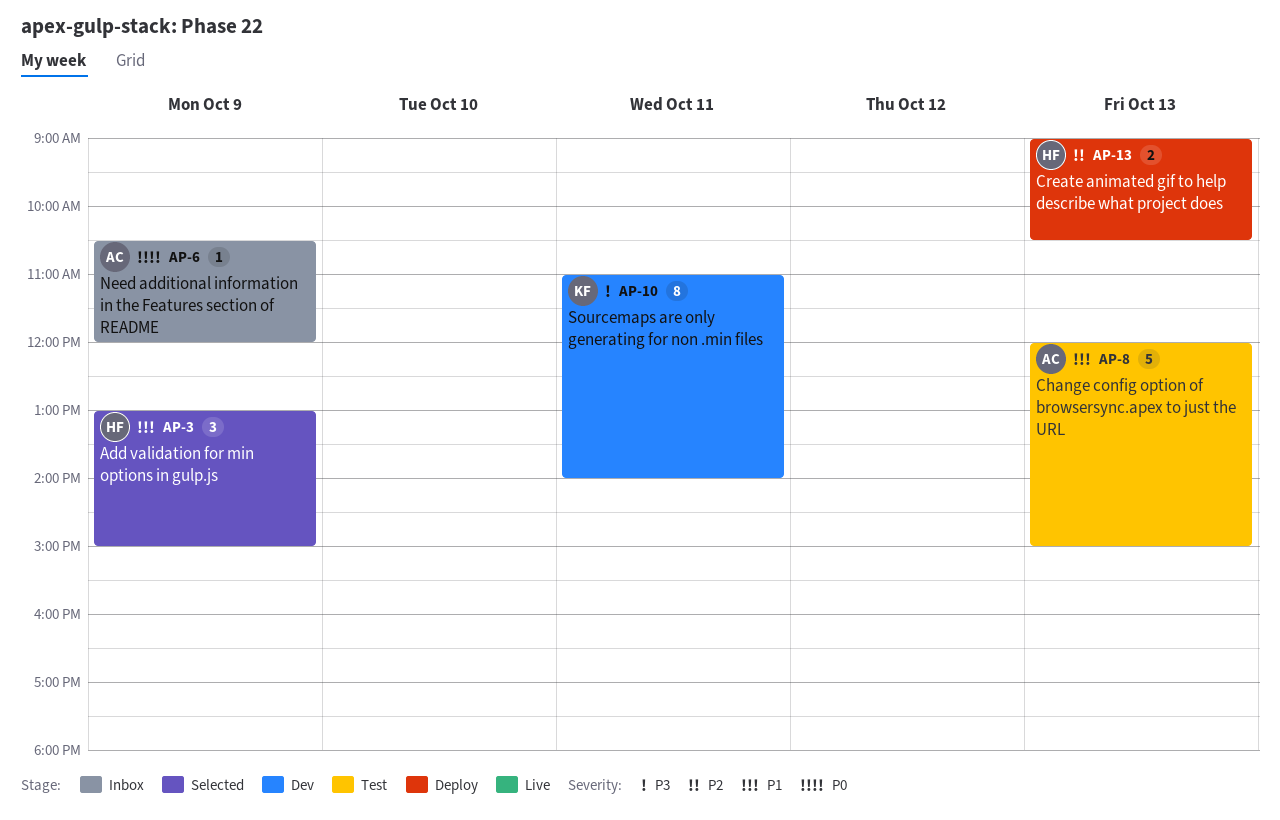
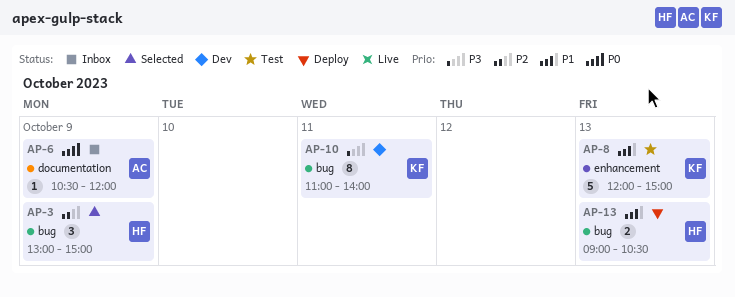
AP-3, priority: P1 -> P2
AP-8, owner: AC -> KF
AP-13, priority: P2 -> P1

